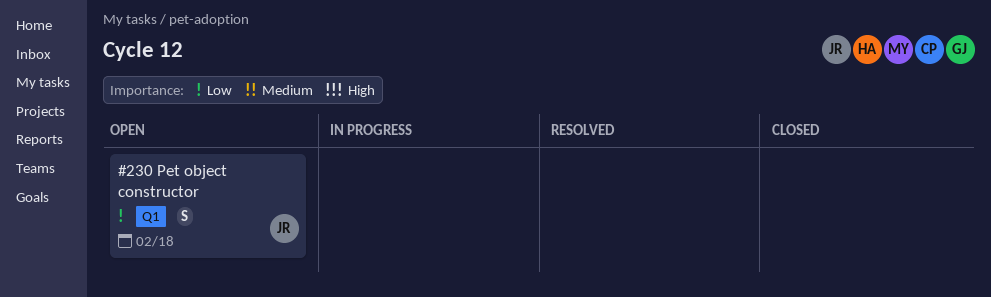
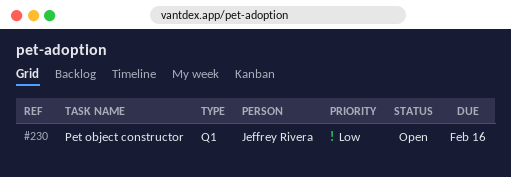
#230, due: Feb 18 -> Feb 16

